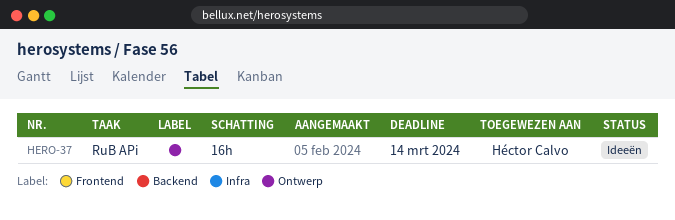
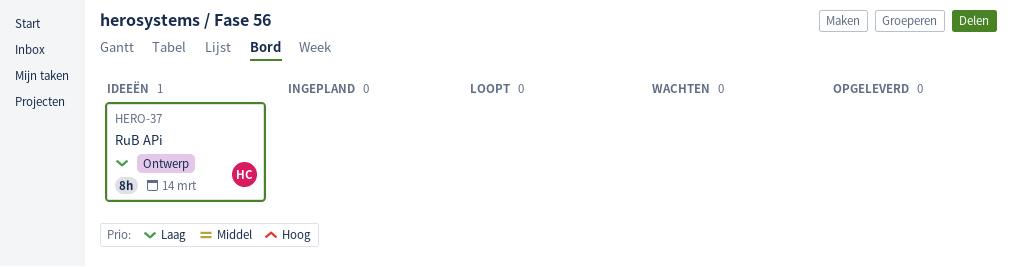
HERO-37, estimate: 16h -> 8h

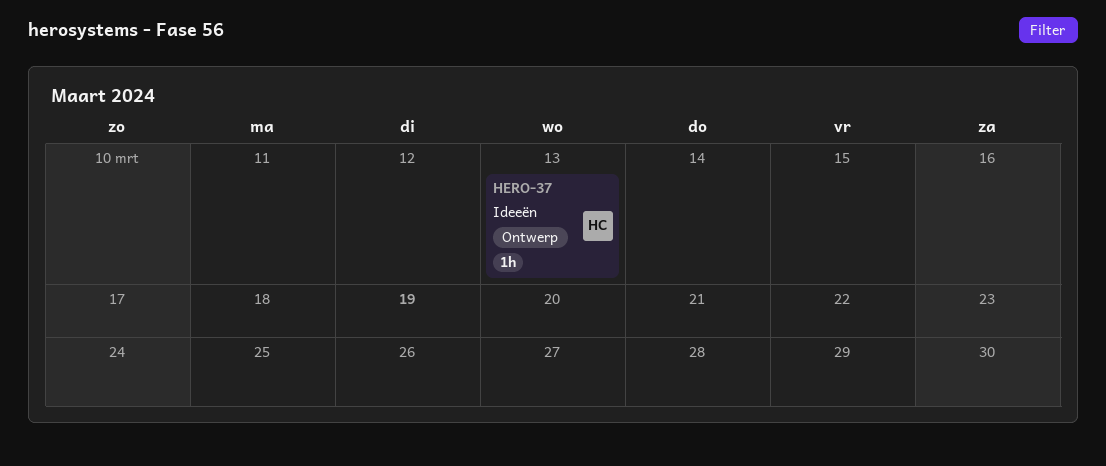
HERO-37, estimate: 8h -> 1h
HERO-37, due: Mar 14 -> Mar 13

